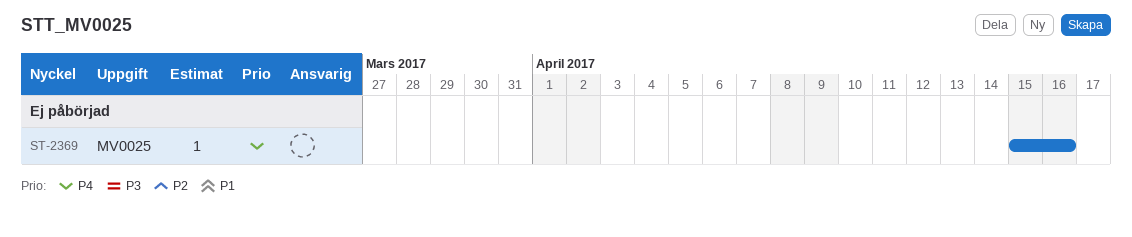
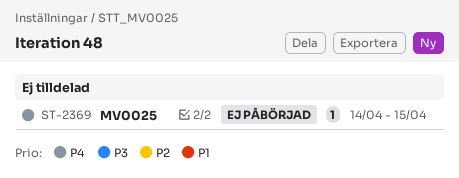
ST-2369, start: Apr 15 -> Apr 14
ST-2369, due: Apr 16 -> Apr 15

